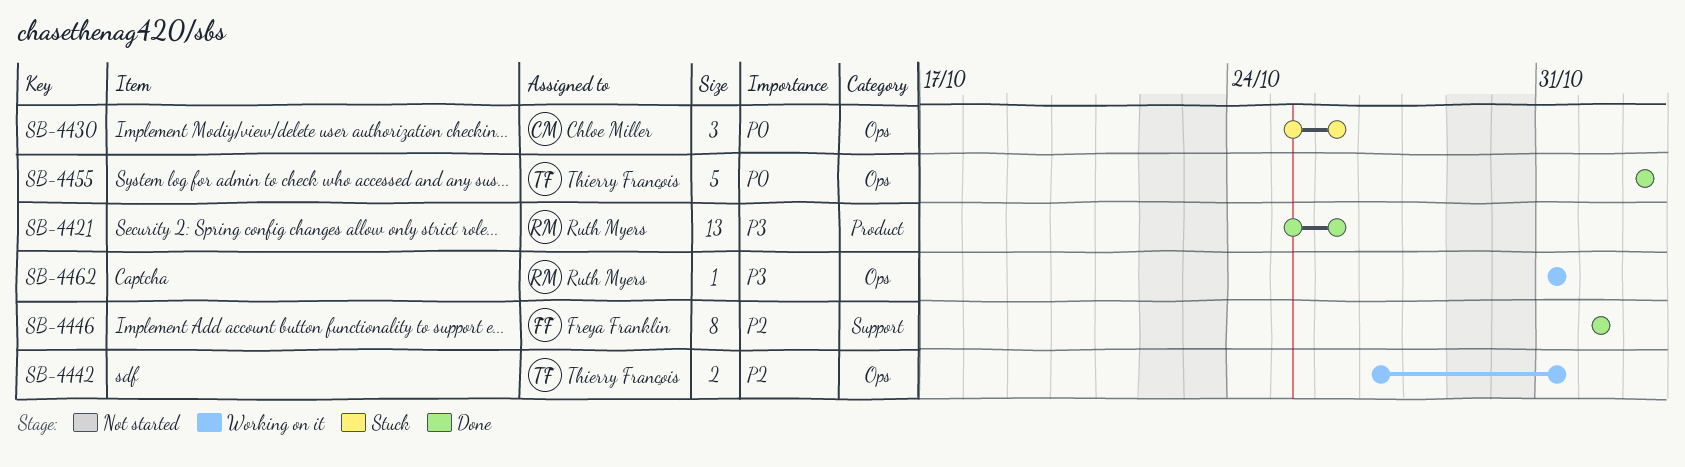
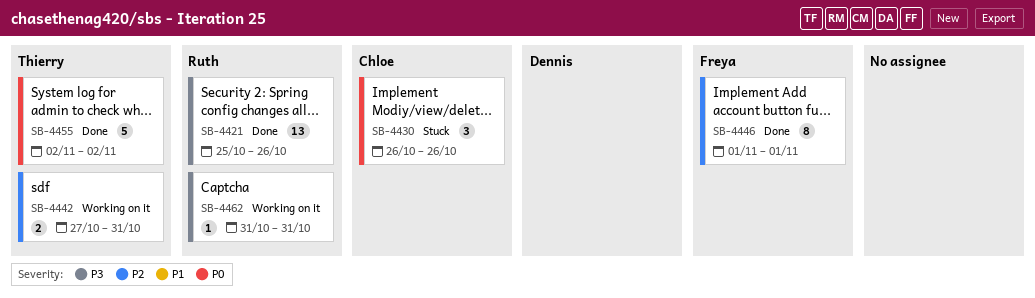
SB-4430, start: Oct 25 -> Oct 26

